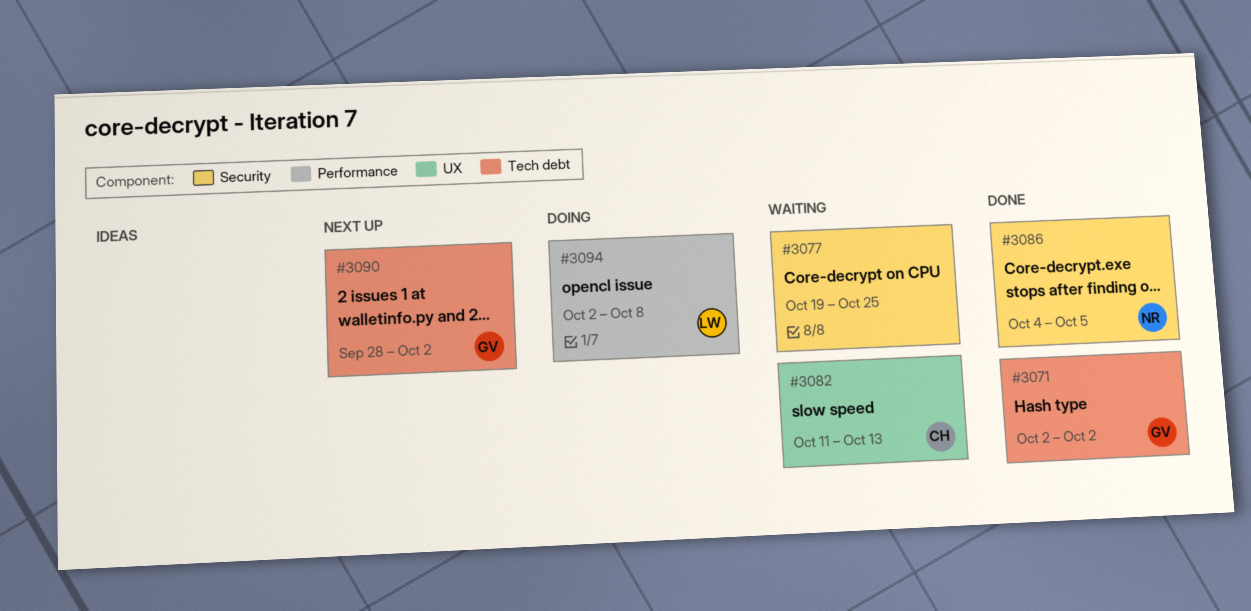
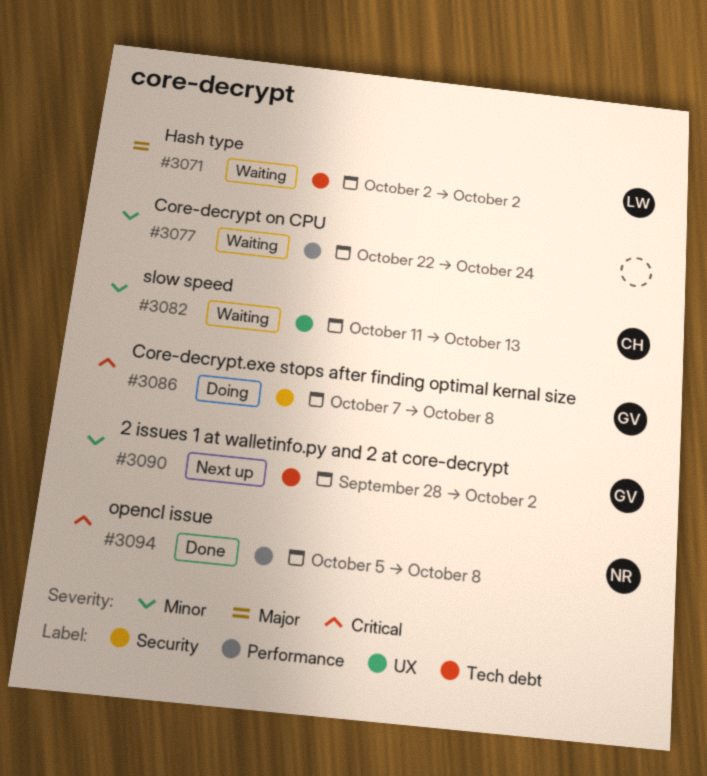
#3071, status: Done -> Waiting
#3071, owner: GV -> LW
#3077, label: Security -> Performance
#3077, start: Oct 19 -> Oct 22
#3077, due: Oct 25 -> Oct 24
#3086, status: Done -> Doing
#3086, owner: NR -> GV
#3086, start: Oct 4 -> Oct 7
#3086, due: Oct 5 -> Oct 8
#3094, status: Doing -> Done
#3094, owner: LW -> NR
#3094, start: Oct 2 -> Oct 5

